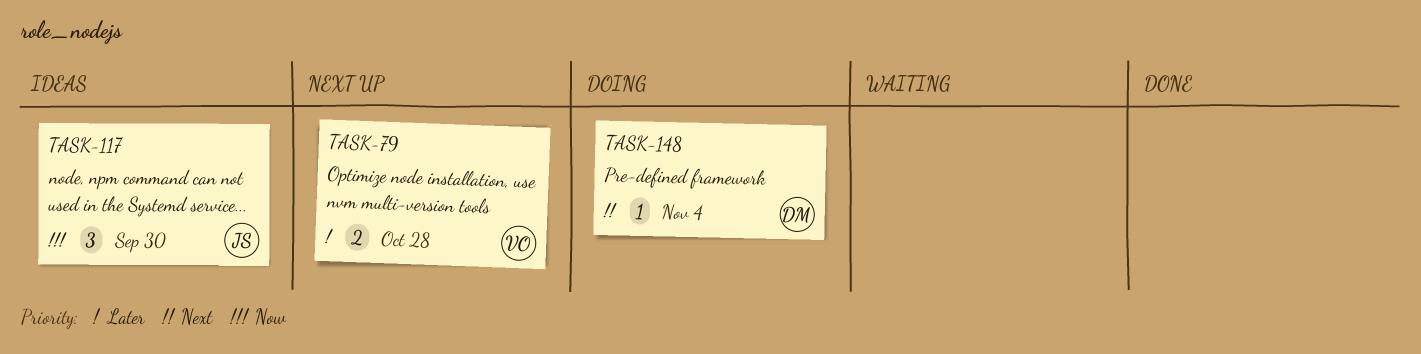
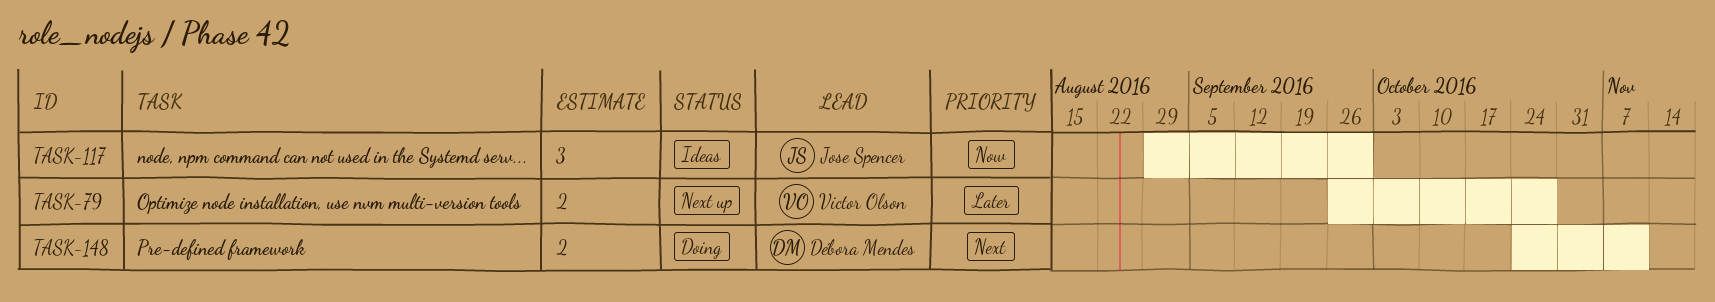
TASK-148, estimate: 1 -> 2
TASK-148, due: Nov 4 -> Nov 11

